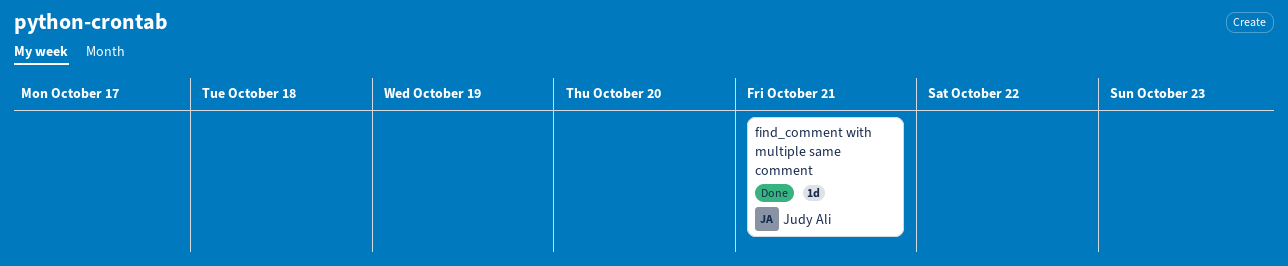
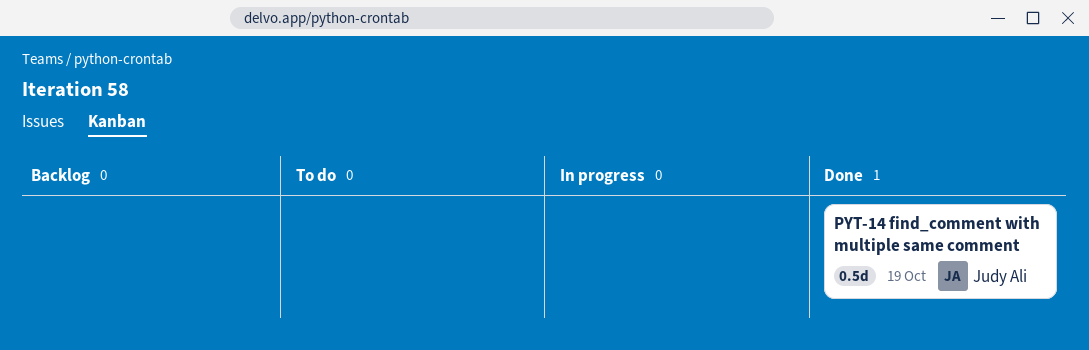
find_comment with multiple same comment, estimate: 1d -> 0.5d
find_comment with multiple same comment, due: Oct 21 -> Oct 19

